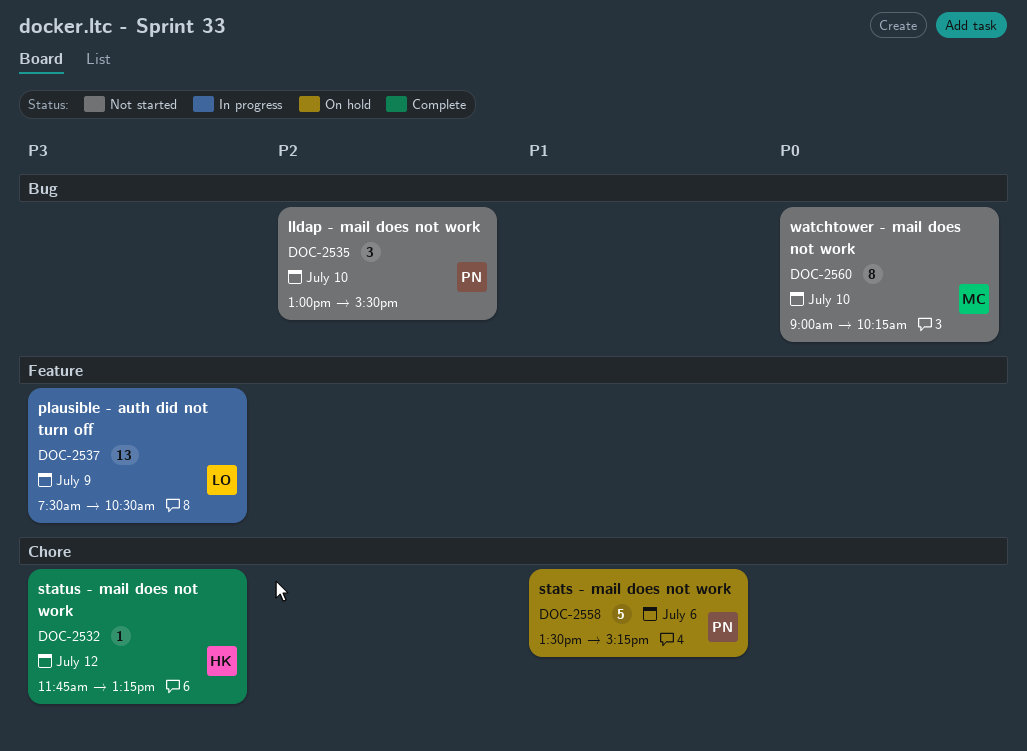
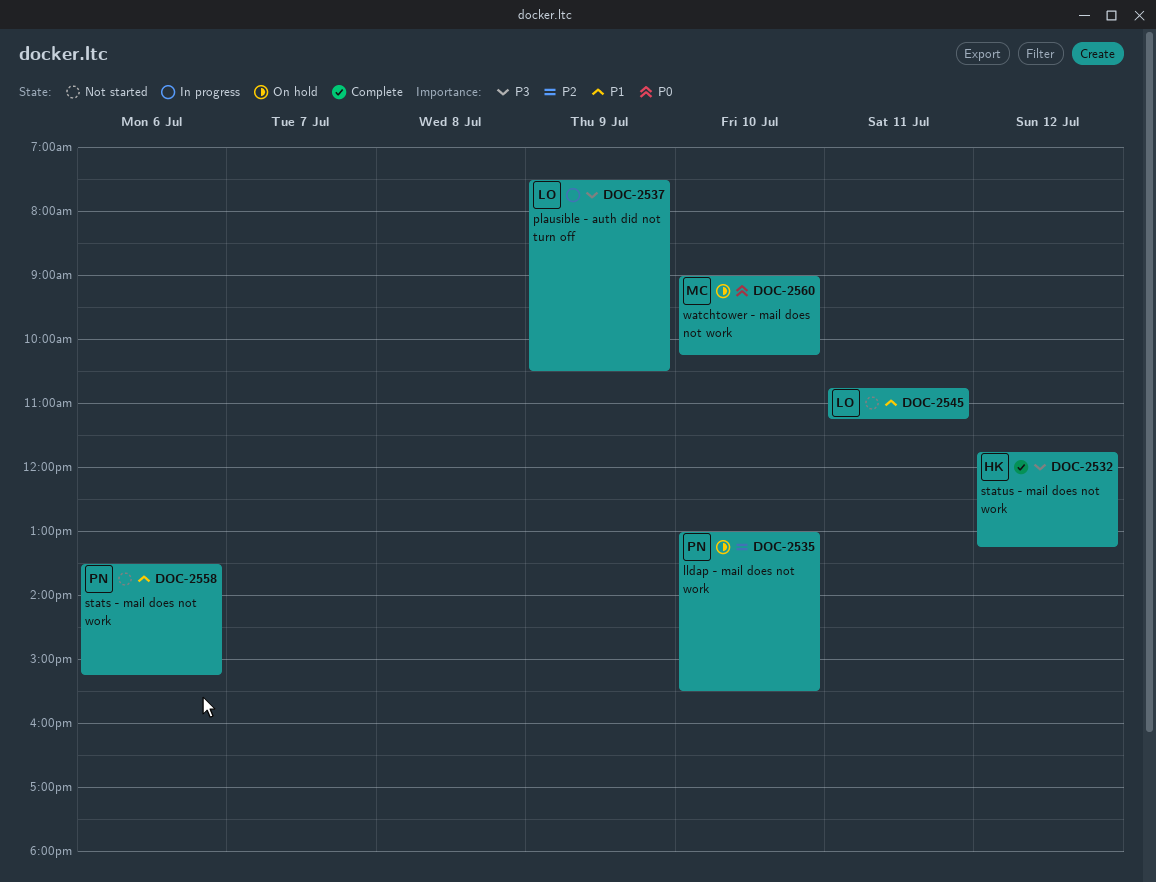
DOC-2535, status: Not started -> On hold
DOC-2545: none -> present
DOC-2558, status: On hold -> Not started
DOC-2560, status: Not started -> On hold

